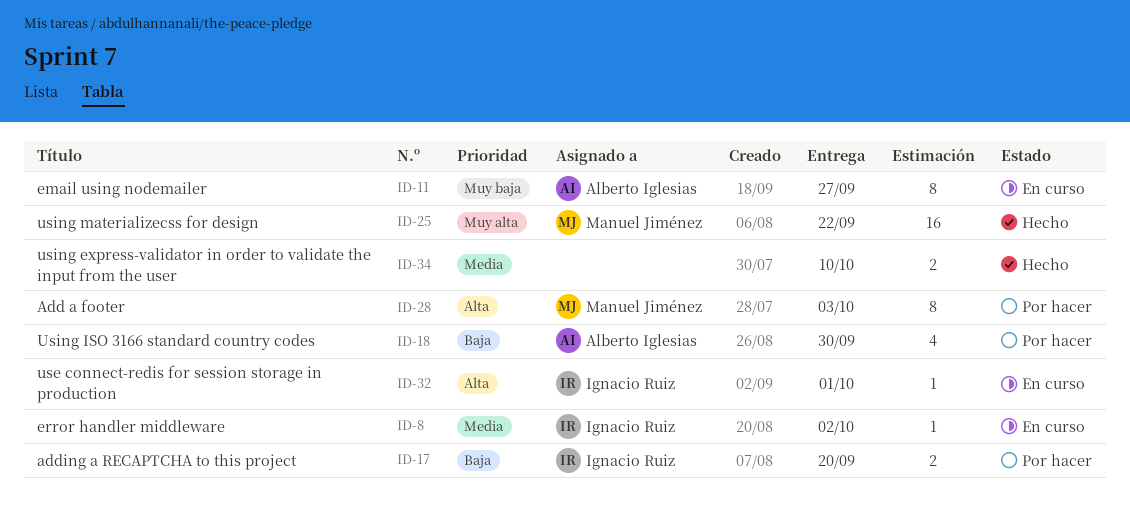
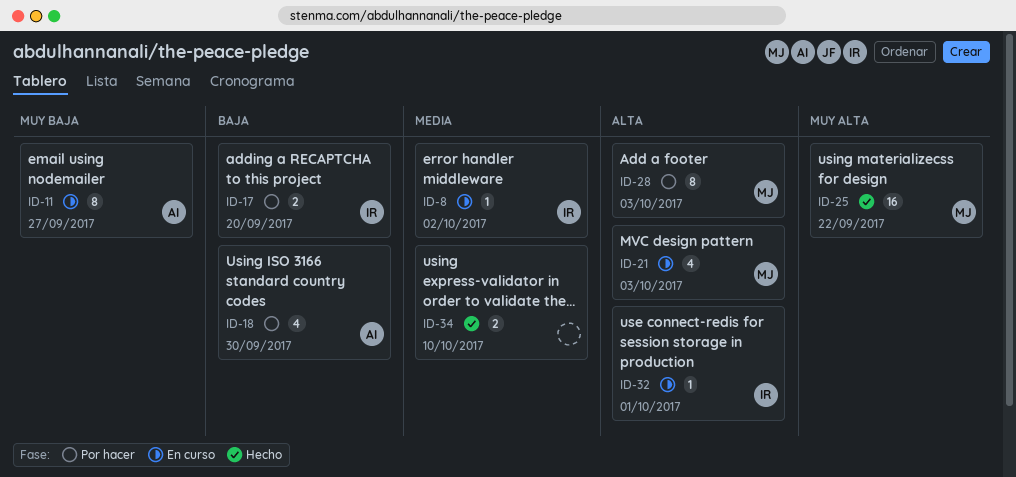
ID-21: none -> present

